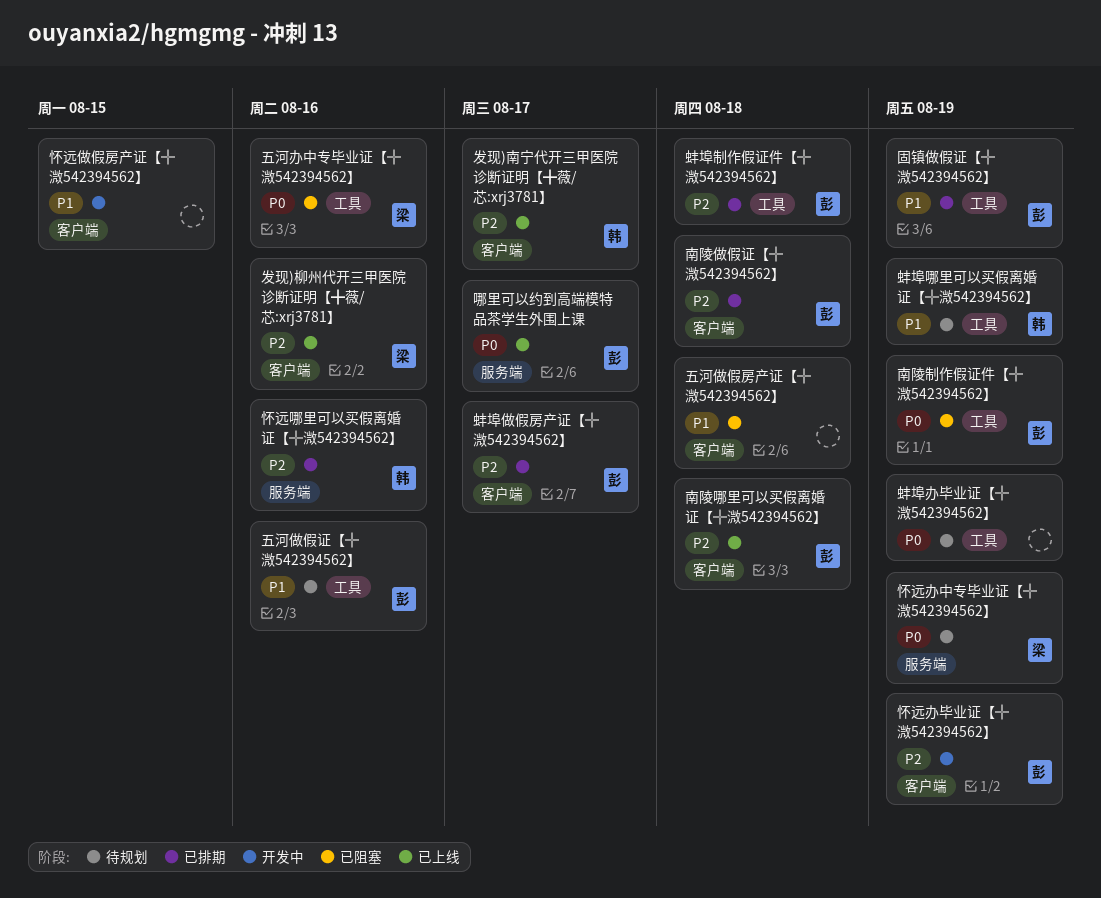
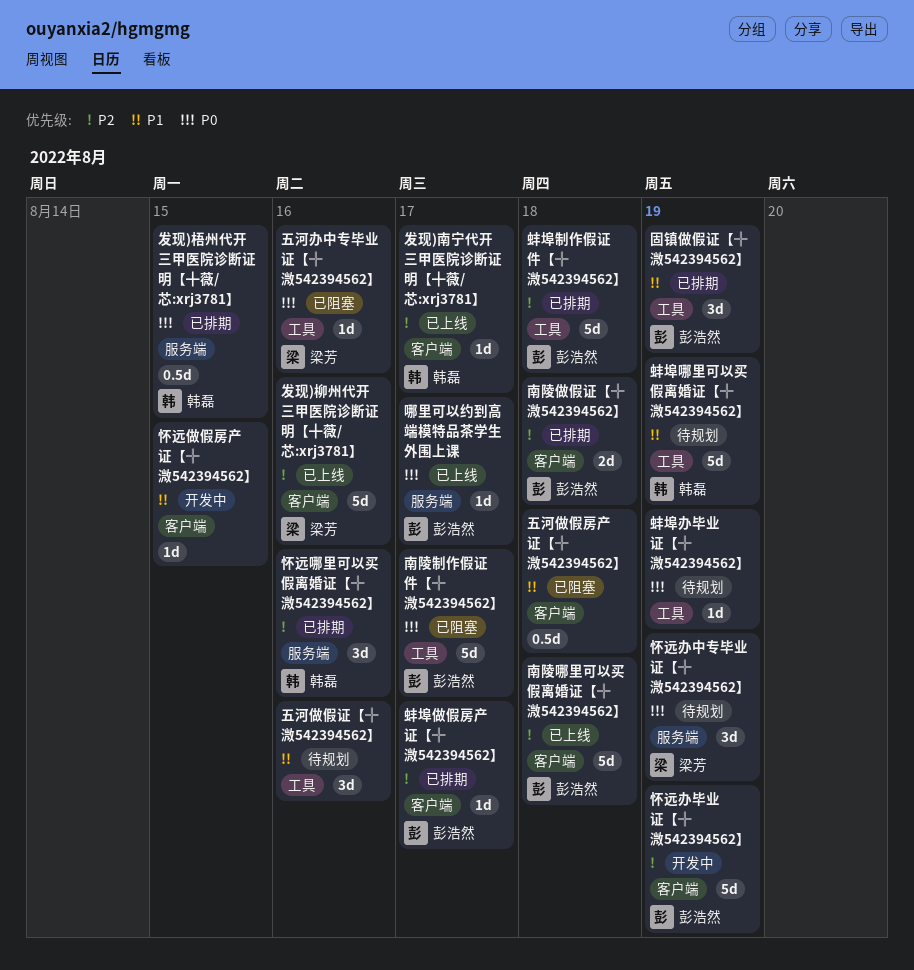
五河做假证【╬溦542394562】, owner: 彭浩然 -> none
南陵制作假证件【╬溦542394562】, due: Aug 19 -> Aug 17
发现)梧州代开三甲医院诊断证明【╋薇/芯:xrj3781】: none -> present

